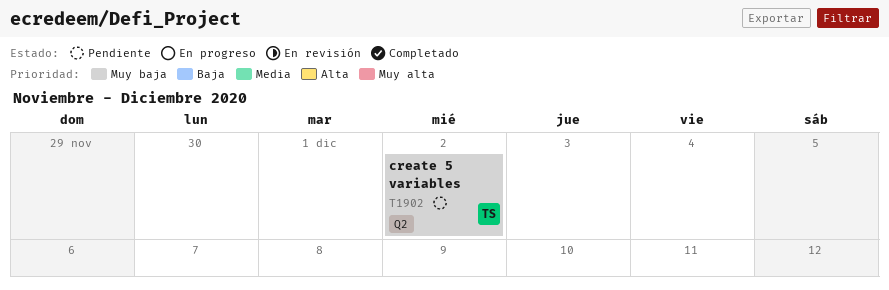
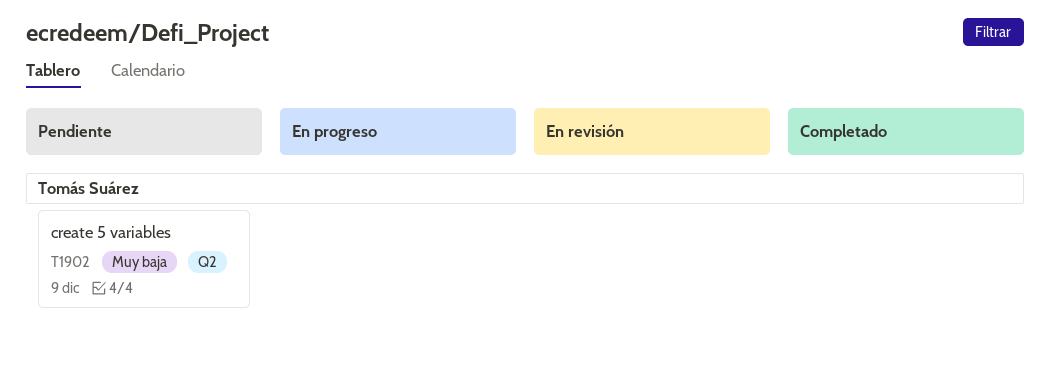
T1902, due: Dec 2 -> Dec 9

